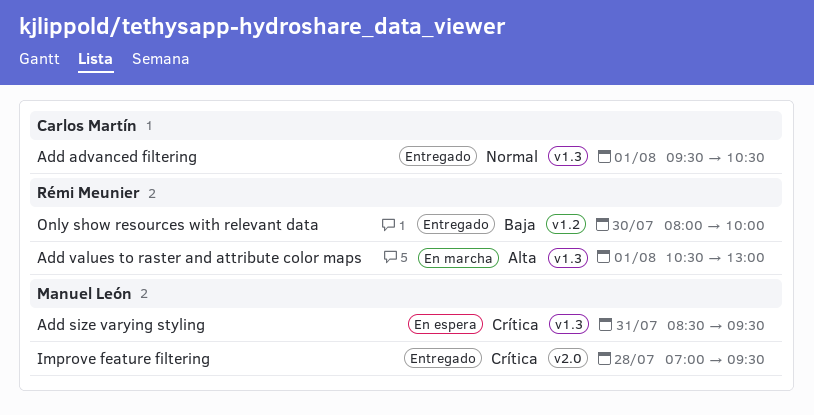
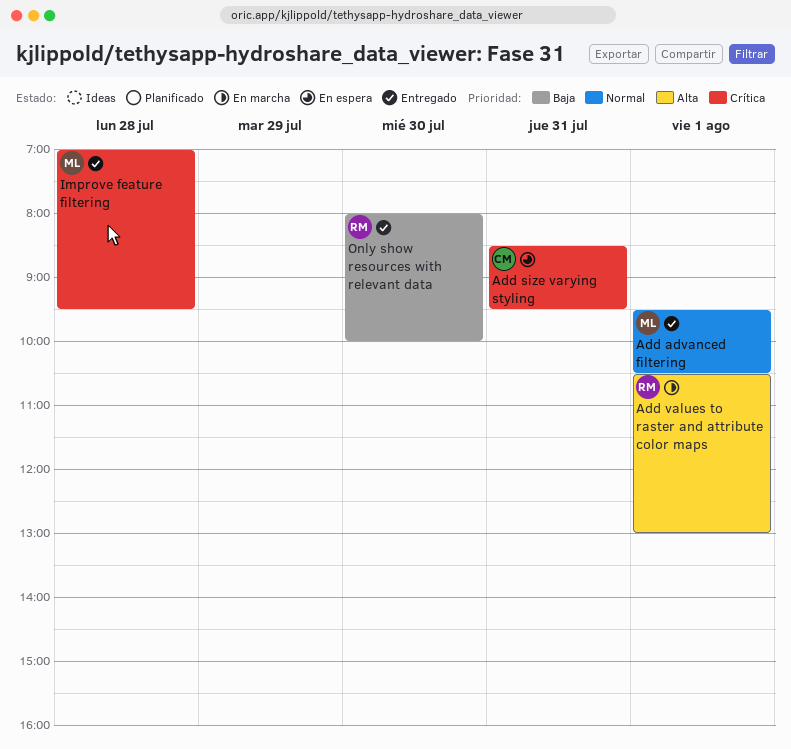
Add advanced filtering, owner: Carlos Martín -> Manuel León
Add size varying styling, owner: Manuel León -> Carlos Martín

